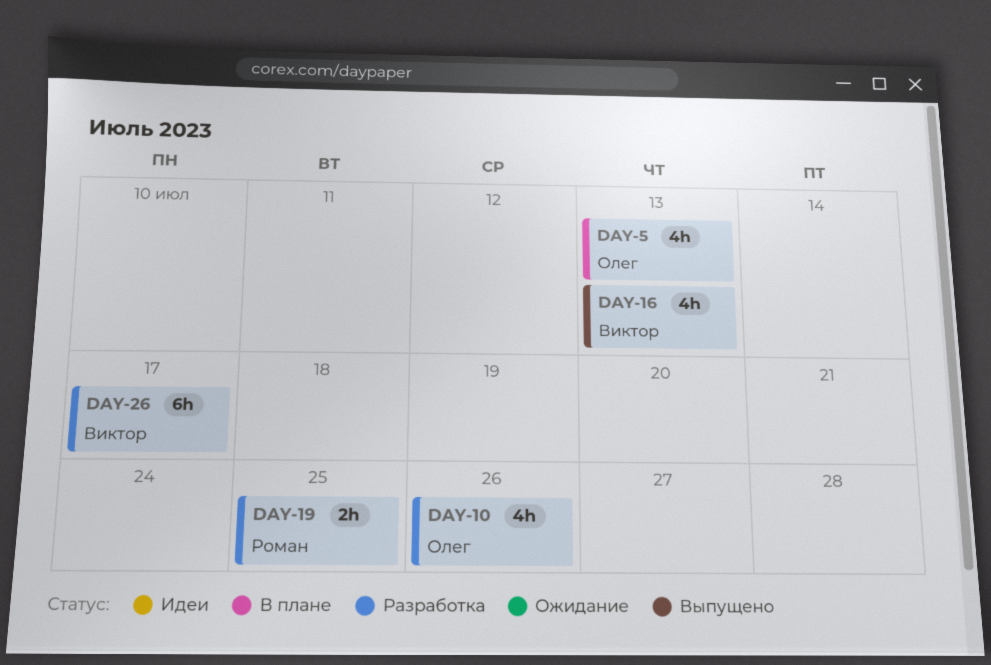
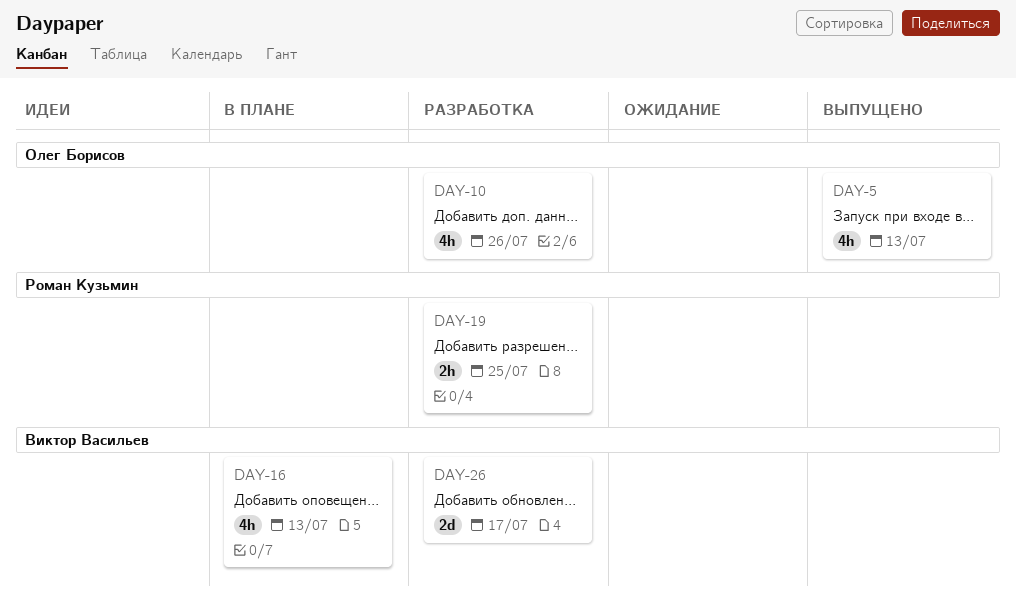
DAY-5, status: В плане -> Выпущено
DAY-16, status: Выпущено -> В плане
DAY-26, estimate: 6h -> 2d

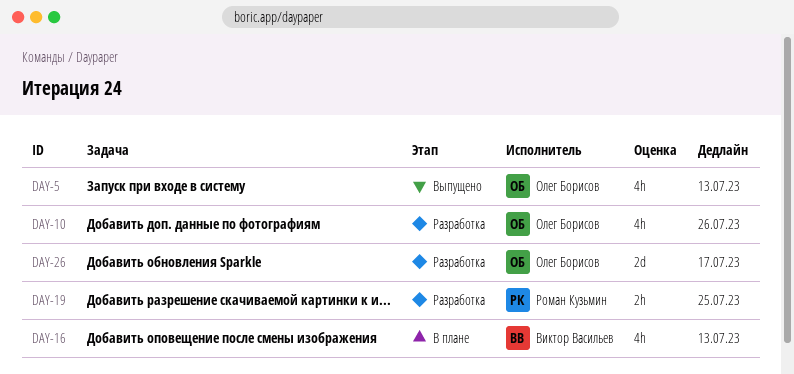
DAY-26, owner: Виктор Васильев -> Олег Борисов

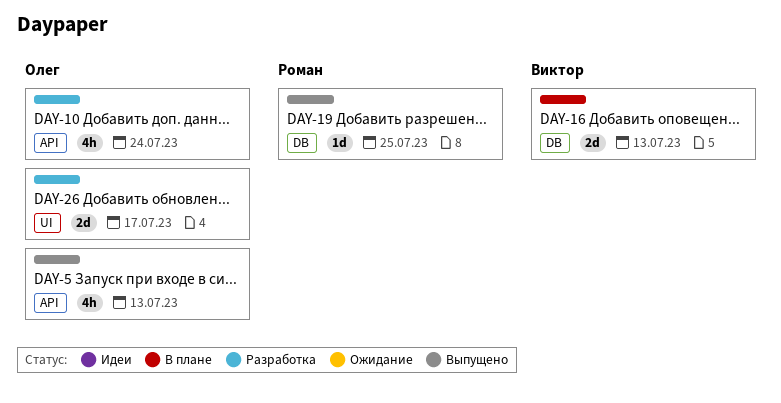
DAY-10, due: Jul 26 -> Jul 24
DAY-16, estimate: 4h -> 2d
DAY-19, status: Разработка -> Выпущено
DAY-19, estimate: 2h -> 1d

